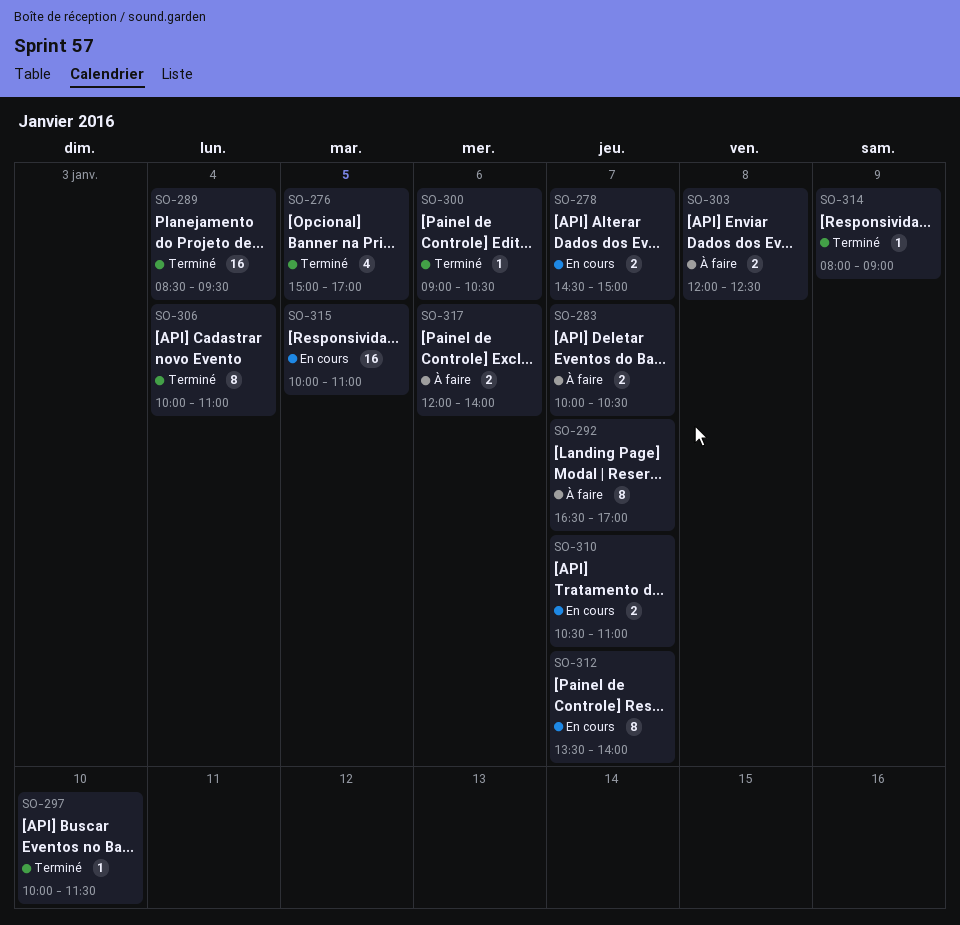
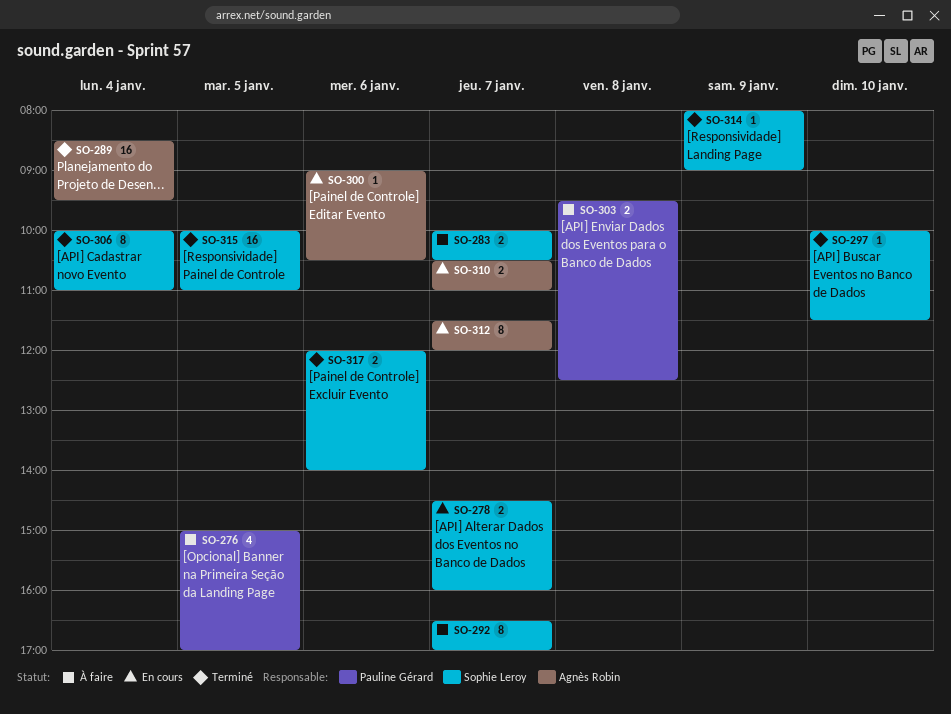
SO-276, status: Terminé -> À faire
SO-278, ends: 15:00 -> 16:00
SO-300, status: Terminé -> En cours
SO-303, begins: 12:00 -> 09:30
SO-312, begins: 13:30 -> 11:30
SO-312, ends: 14:00 -> 12:00
SO-315, status: En cours -> Terminé
SO-317, status: À faire -> Terminé

